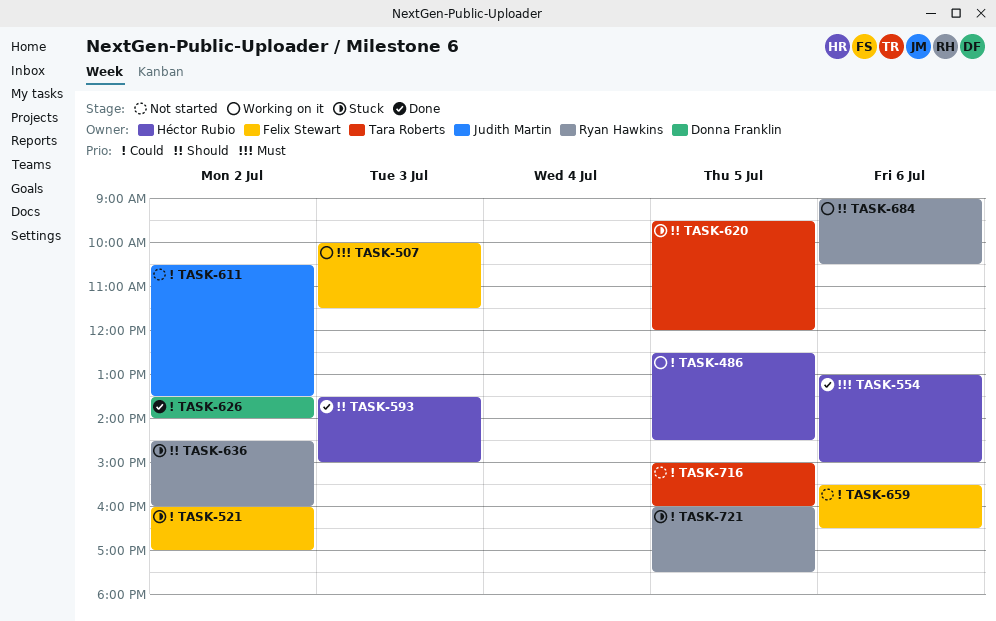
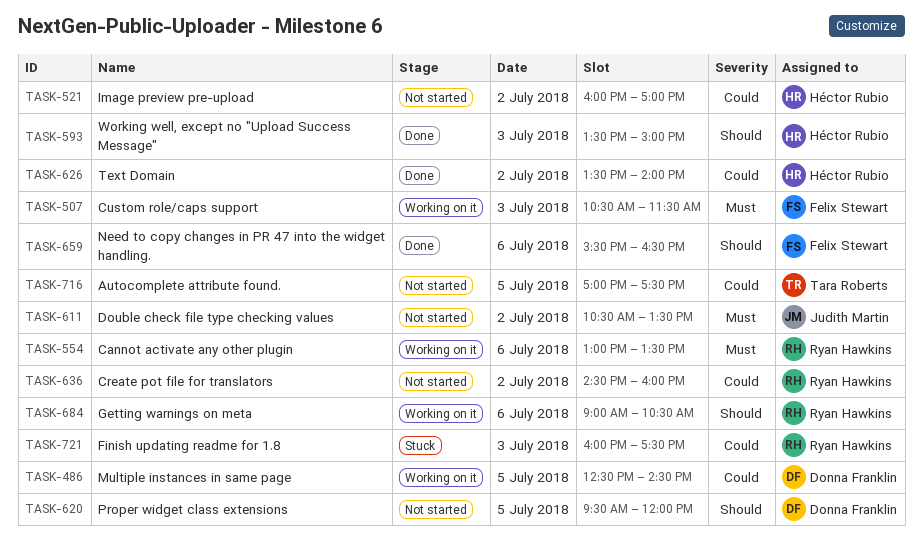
TASK-486, owner: Héctor Rubio -> Donna Franklin
TASK-507, begins: 10:00 -> 10:30
TASK-521, status: Stuck -> Not started
TASK-521, owner: Felix Stewart -> Héctor Rubio
TASK-554, status: Done -> Working on it
TASK-554, owner: Héctor Rubio -> Ryan Hawkins
TASK-554, ends: 15:00 -> 13:30
TASK-611, priority: Could -> Must
TASK-620, status: Stuck -> Not started
TASK-620, owner: Tara Roberts -> Donna Franklin
TASK-626, owner: Donna Franklin -> Héctor Rubio
TASK-636, status: Stuck -> Not started
TASK-636, priority: Should -> Could
TASK-659, status: Not started -> Done
TASK-659, priority: Could -> Should
TASK-716, begins: 15:00 -> 17:00
TASK-716, ends: 16:00 -> 17:30
TASK-721, day: Jul 5 -> Jul 3

